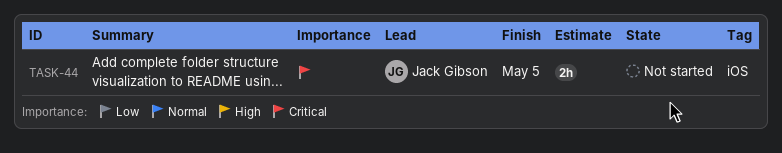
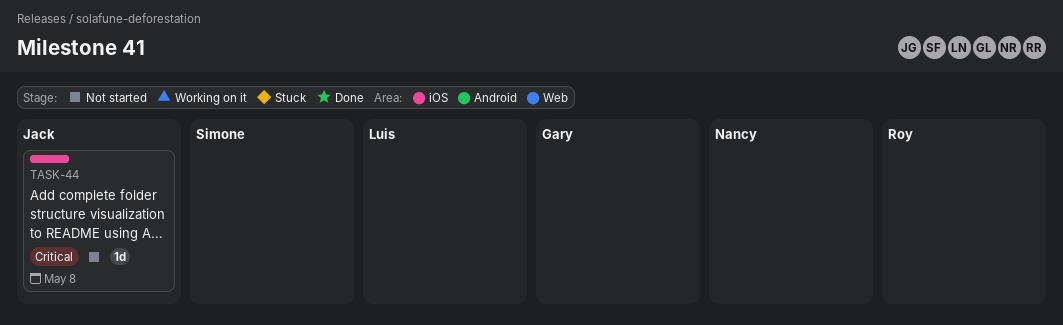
TASK-44, estimate: 2h -> 1d
TASK-44, due: May 5 -> May 8

